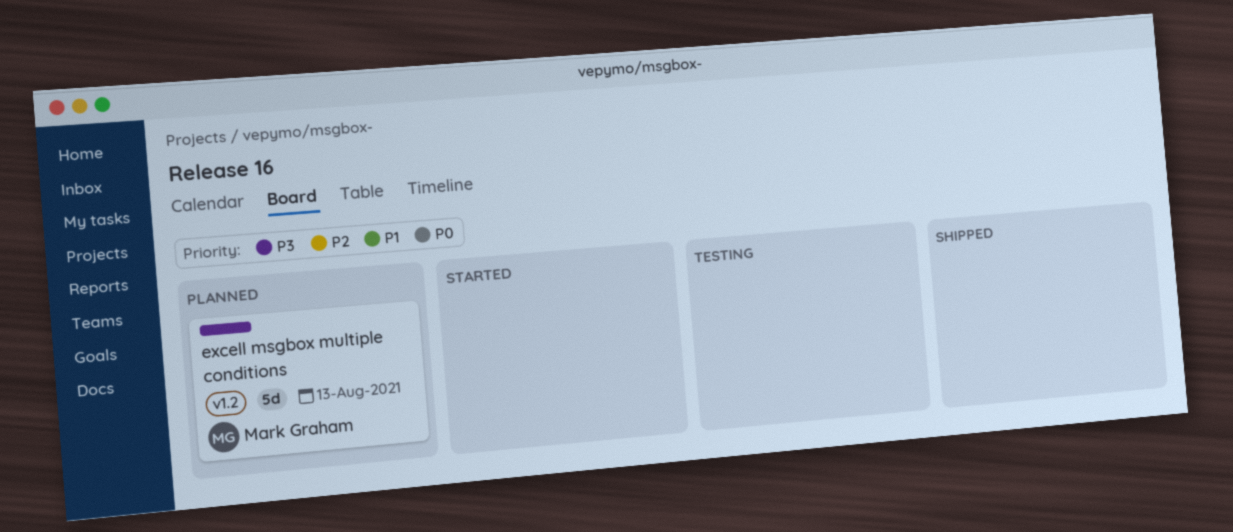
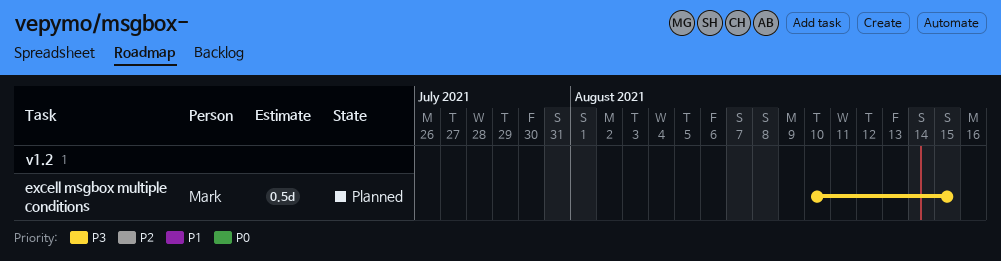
excell msgbox multiple conditions, estimate: 5d -> 0.5d
excell msgbox multiple conditions, due: Aug 13 -> Aug 15

